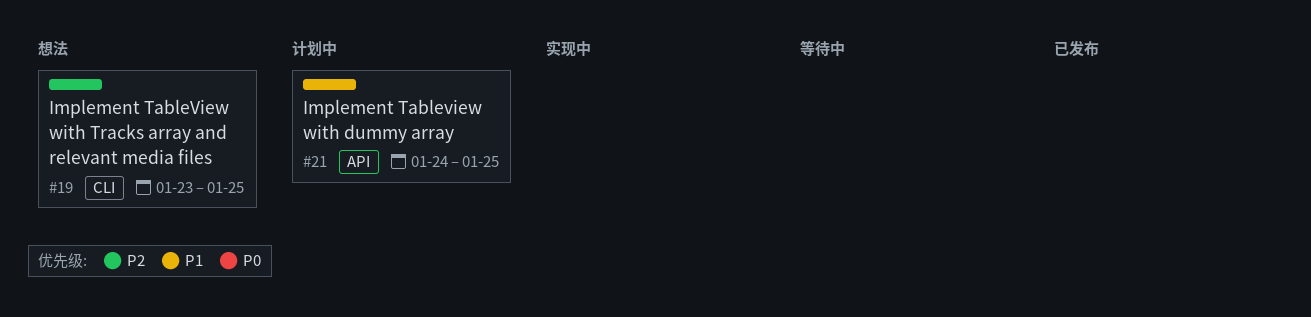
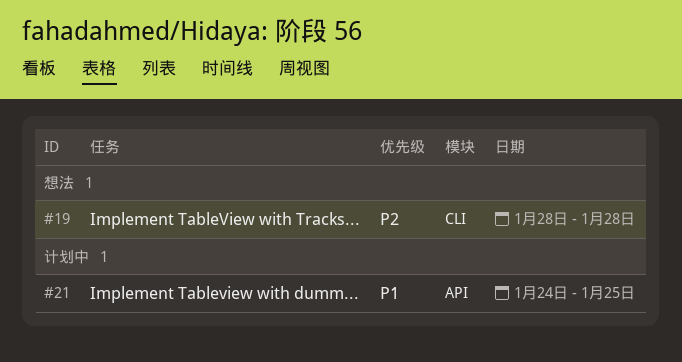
#19, start: Jan 23 -> Jan 28
#19, due: Jan 25 -> Jan 28

